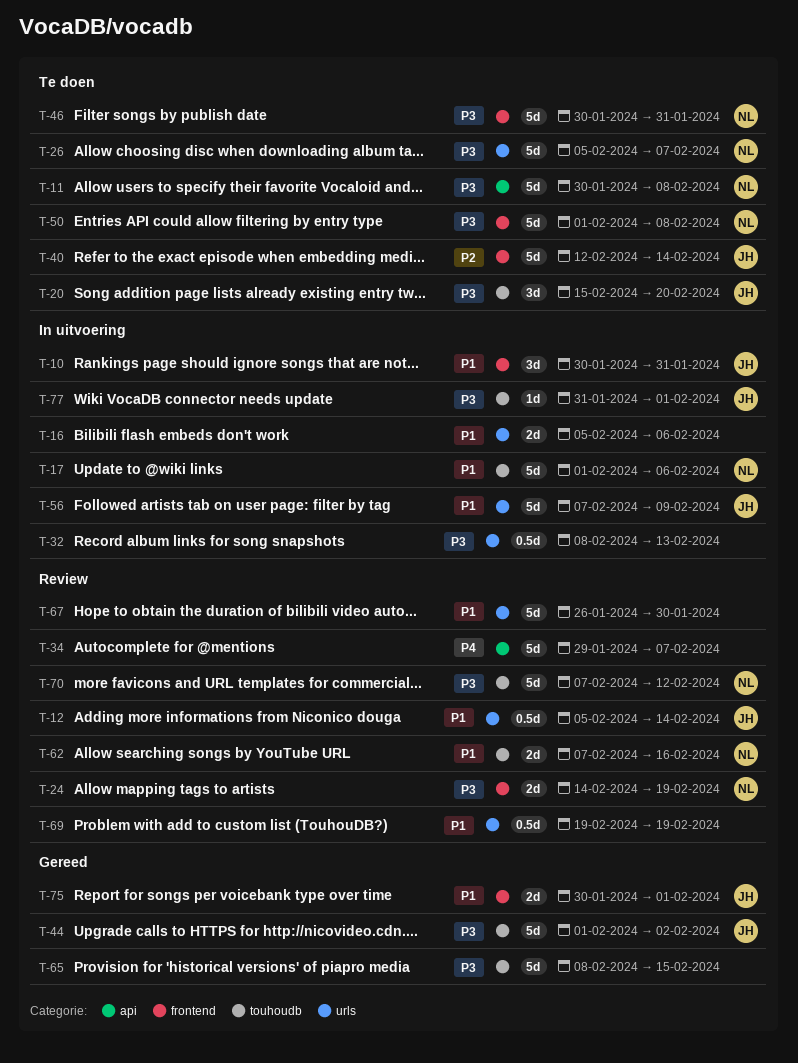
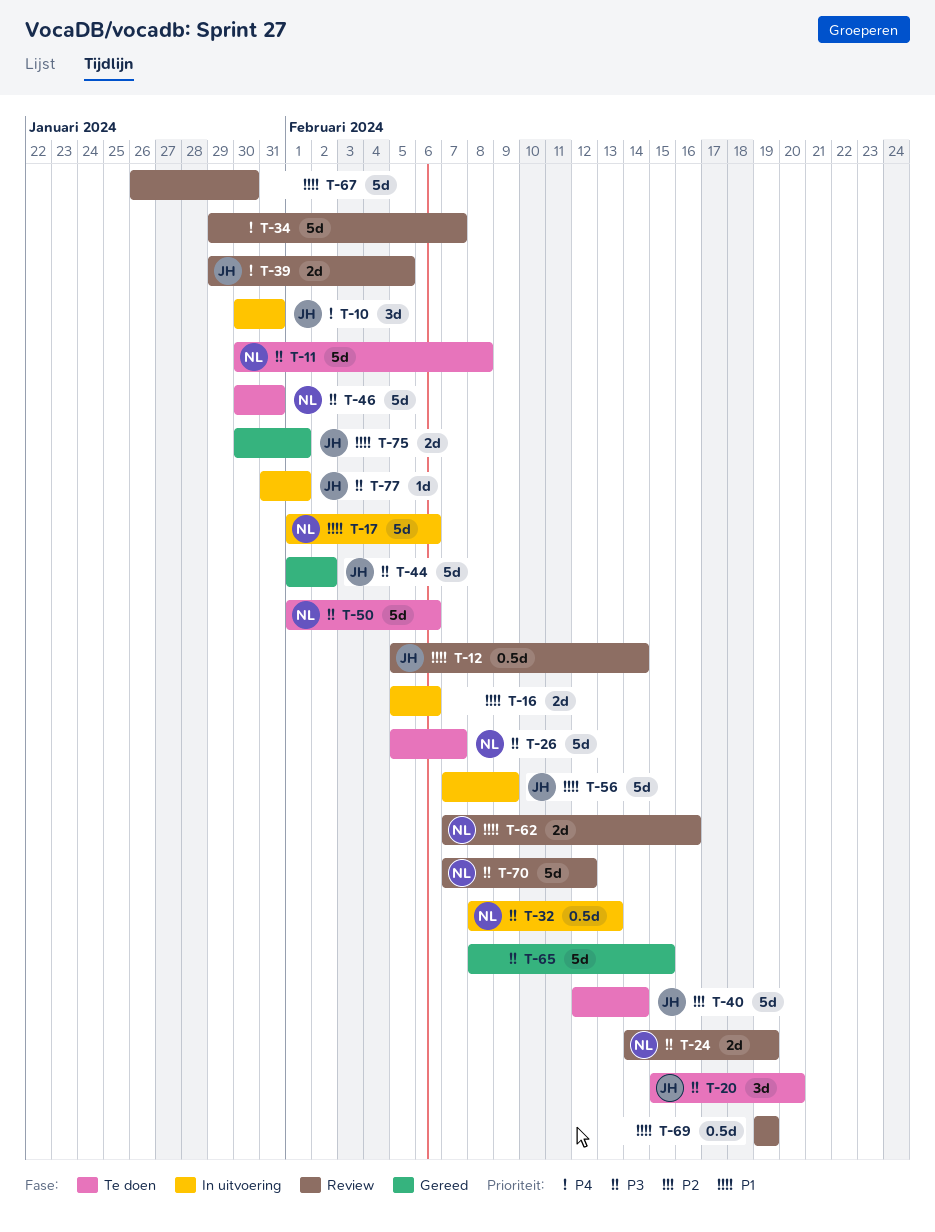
T-10, priority: P1 -> P4
T-32, owner: none -> NL
T-39: none -> present
T-50, due: Feb 8 -> Feb 6

